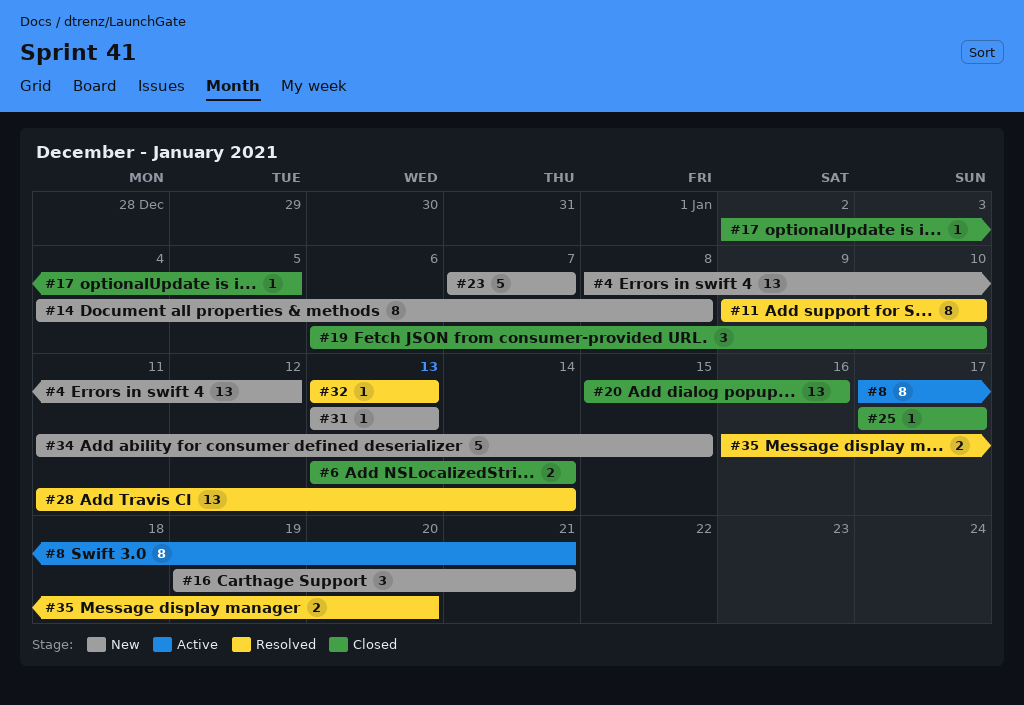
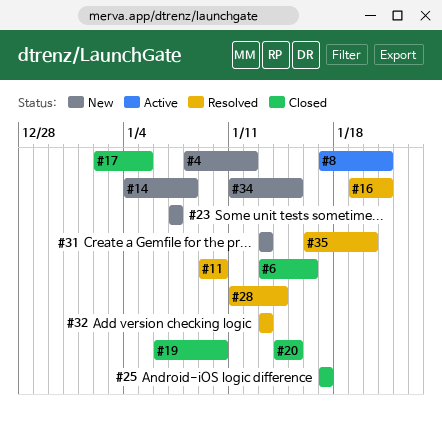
#6, due: Jan 14 -> Jan 16
#16, status: New -> Resolved
#20, start: Jan 15 -> Jan 14
#20, due: Jan 16 -> Jan 15

